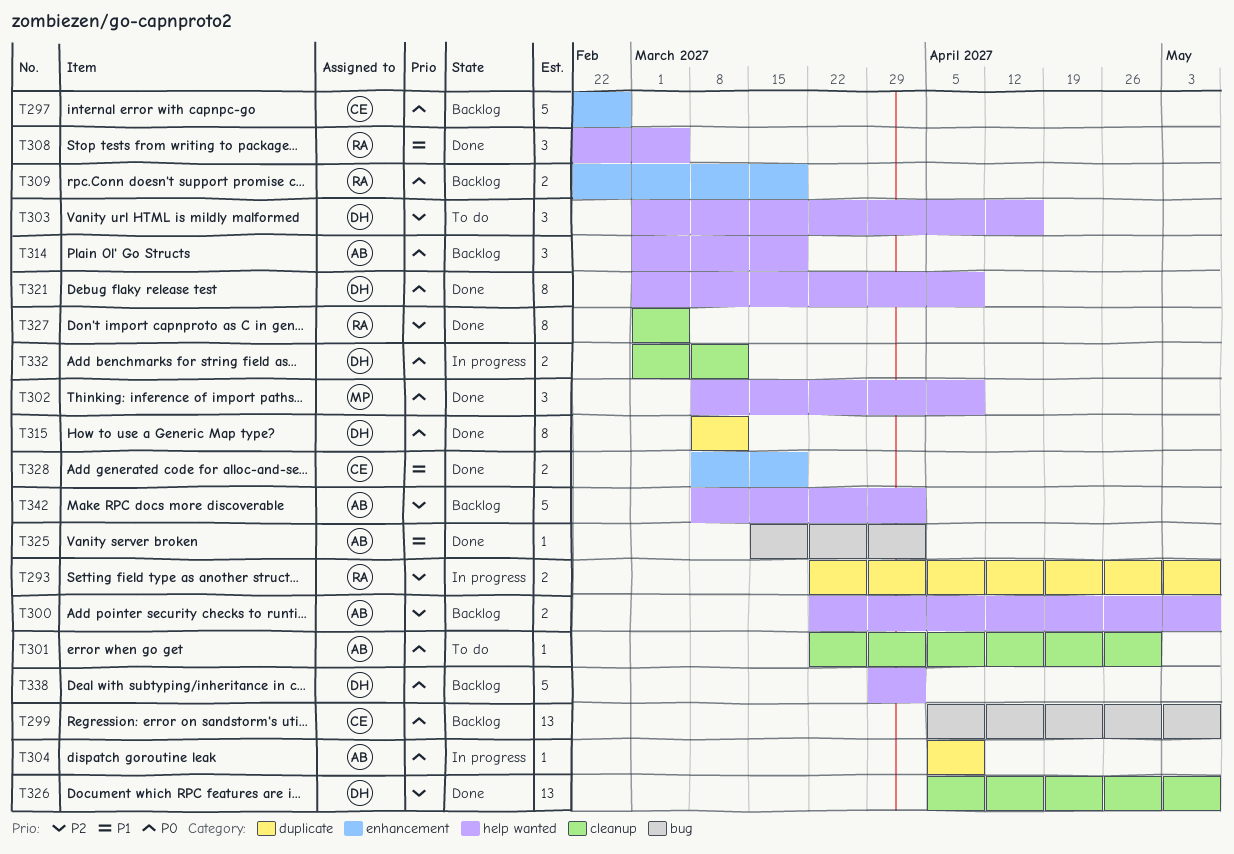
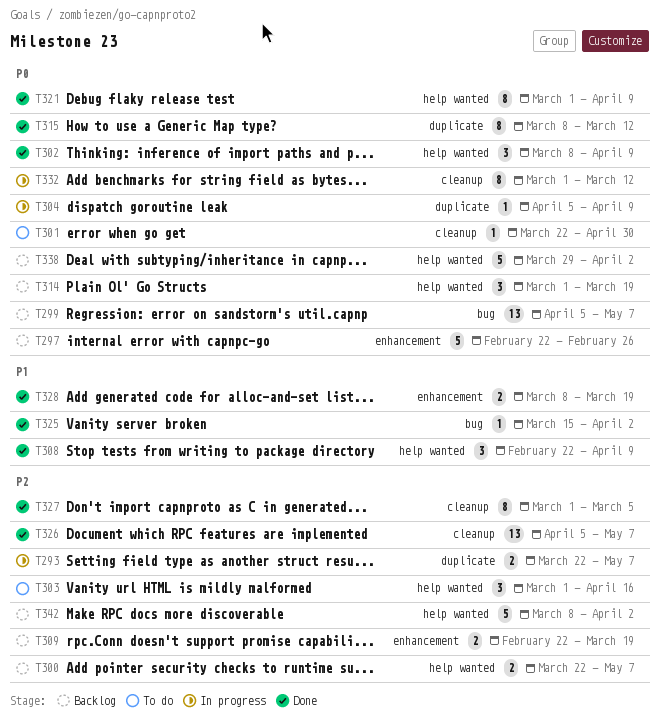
T308, due: Mar 5 -> Apr 9
T309, priority: P0 -> P2
T332, estimate: 2 -> 8

